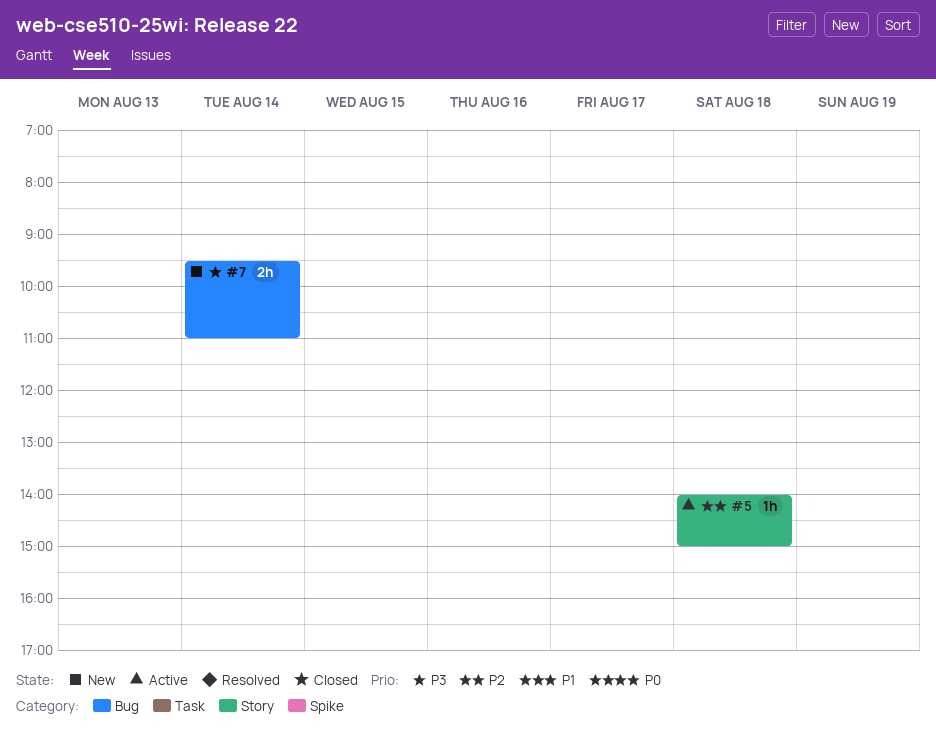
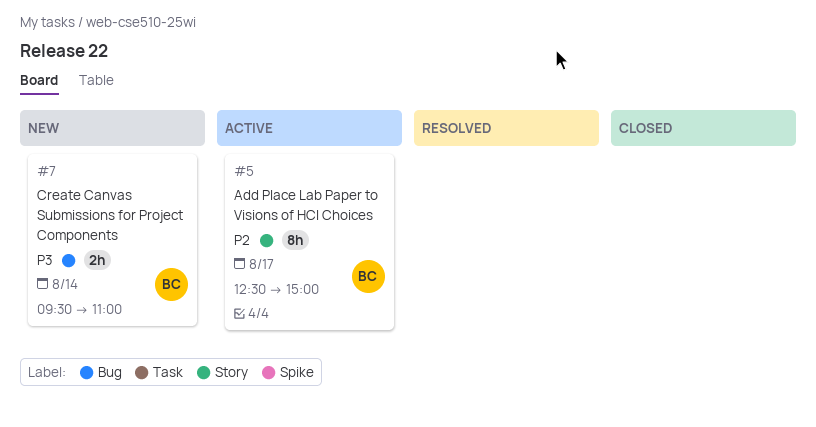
#5, estimate: 1h -> 8h
#5, day: Aug 18 -> Aug 17
#5, begins: 14:00 -> 12:30

